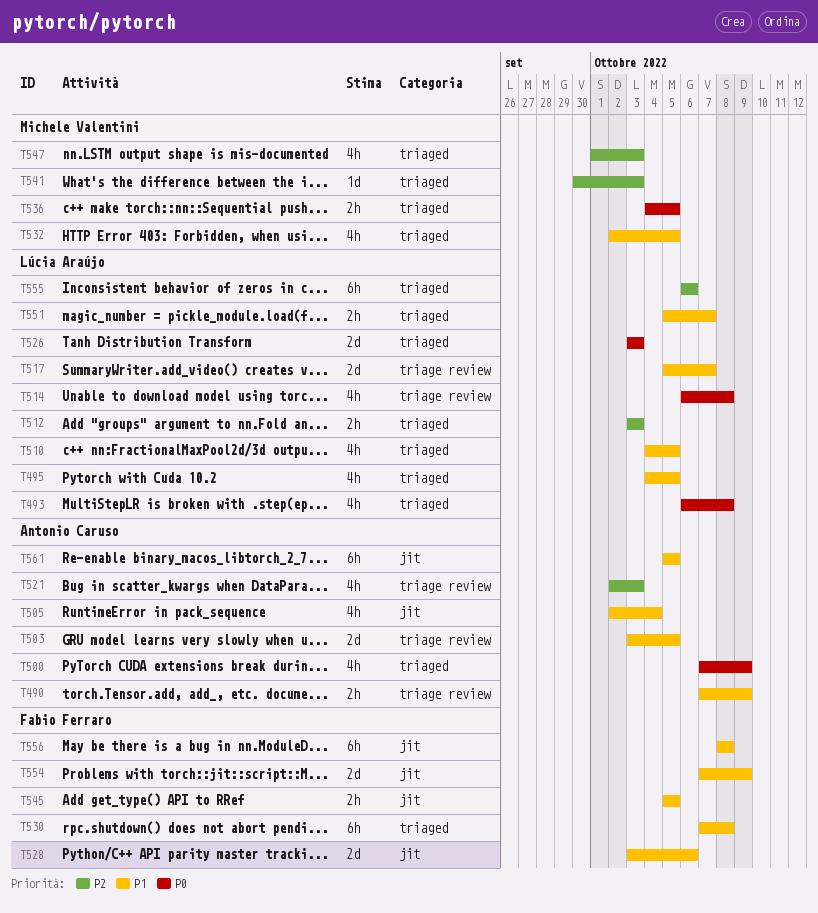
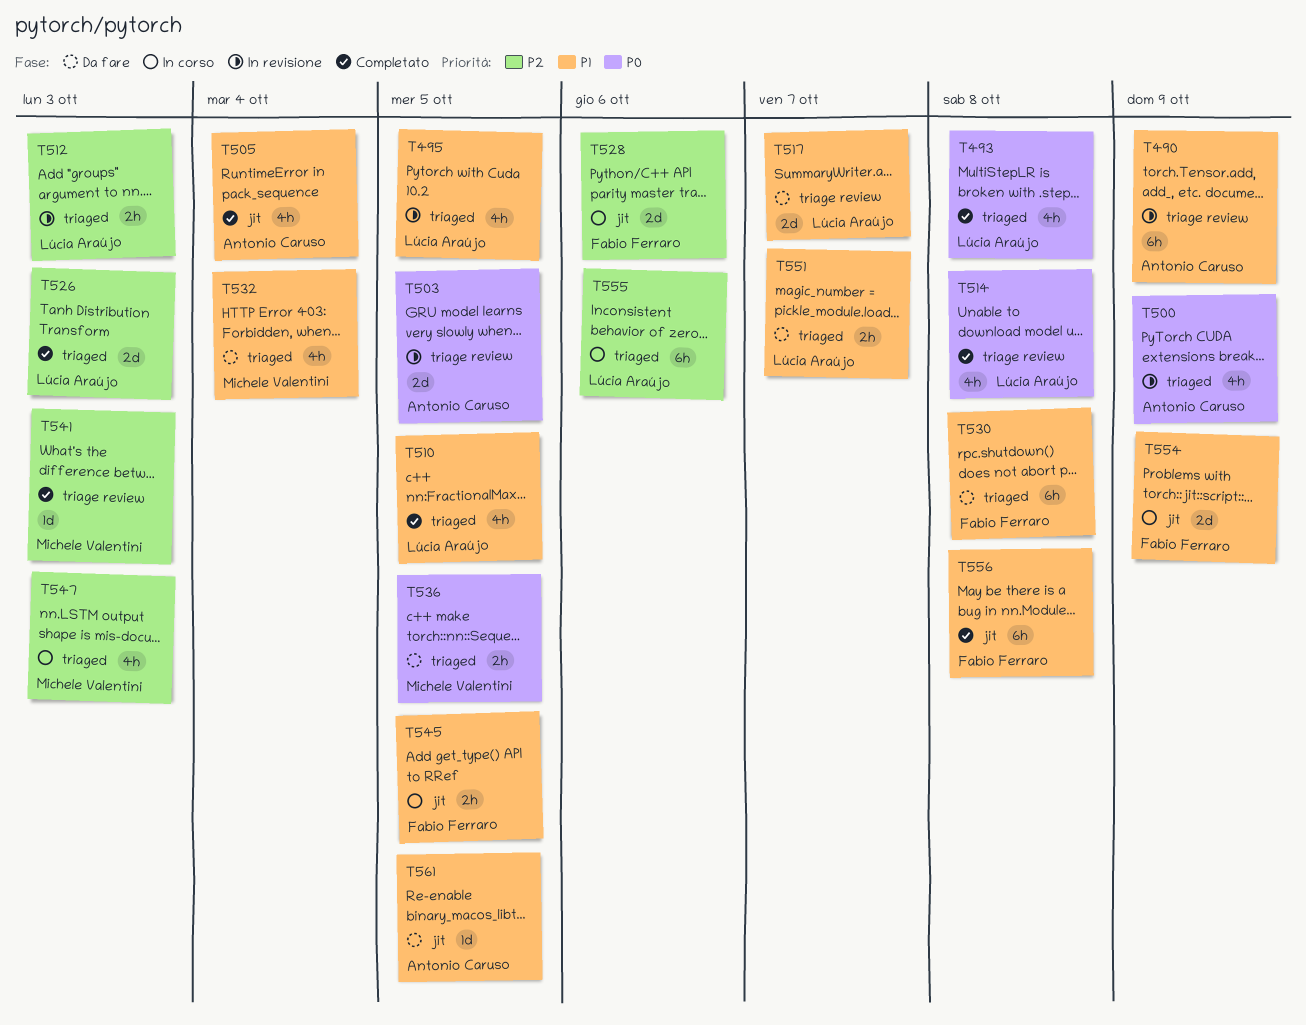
T490, estimate: 2h -> 6h
T503, priority: P1 -> P0
T521: present -> none
T526, priority: P0 -> P2
T528, priority: P1 -> P2
T532, due: Oct 5 -> Oct 4
T541, label: triaged -> triage review
T561, estimate: 6h -> 1d

